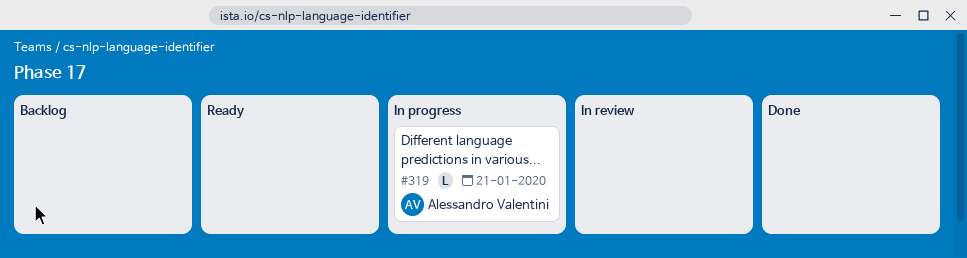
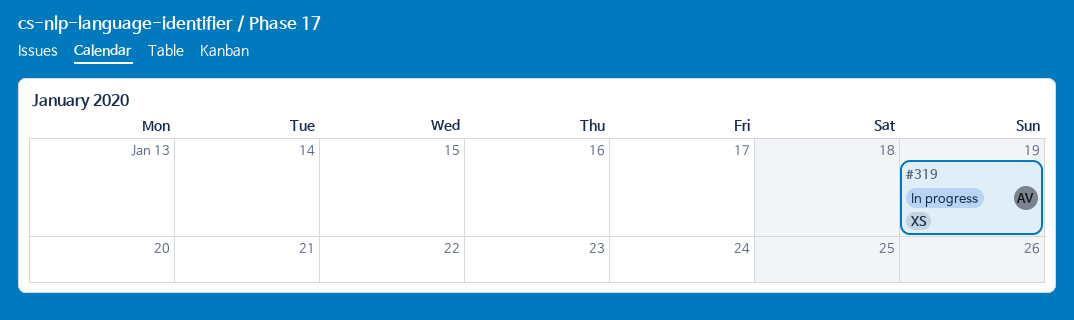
#319, estimate: L -> XS
#319, due: Jan 21 -> Jan 19

